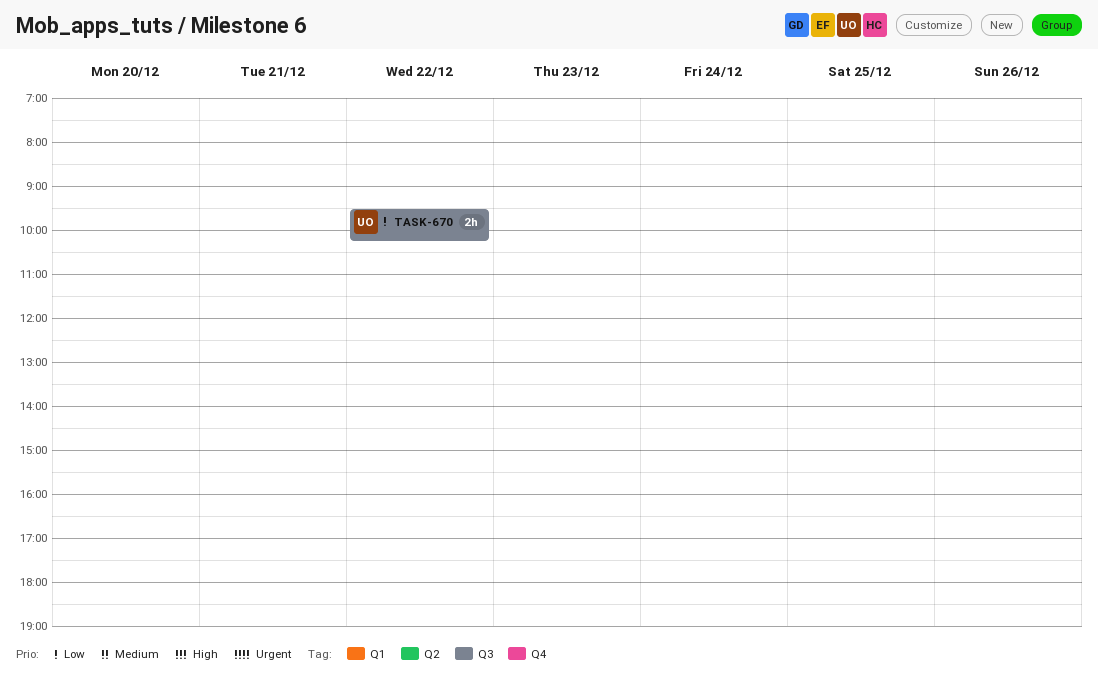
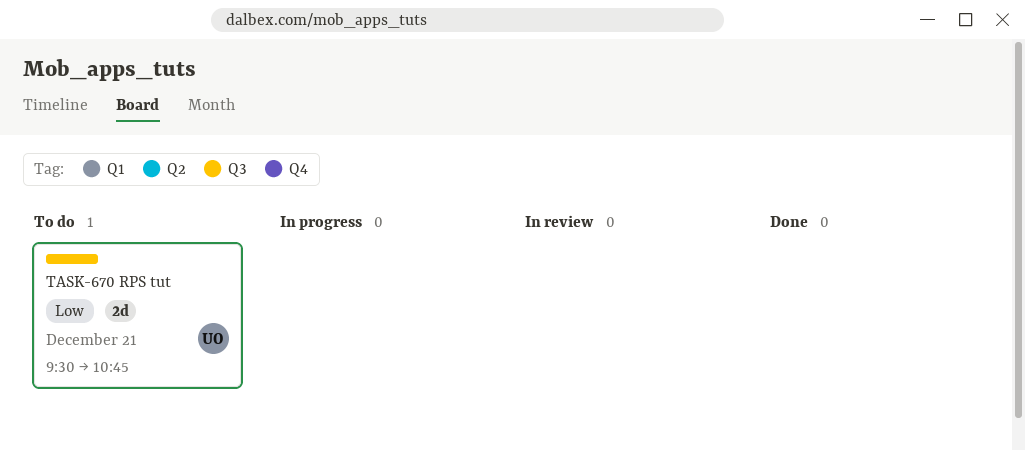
TASK-670, estimate: 2h -> 2d
TASK-670, day: Dec 22 -> Dec 21
TASK-670, ends: 10:15 -> 10:45

